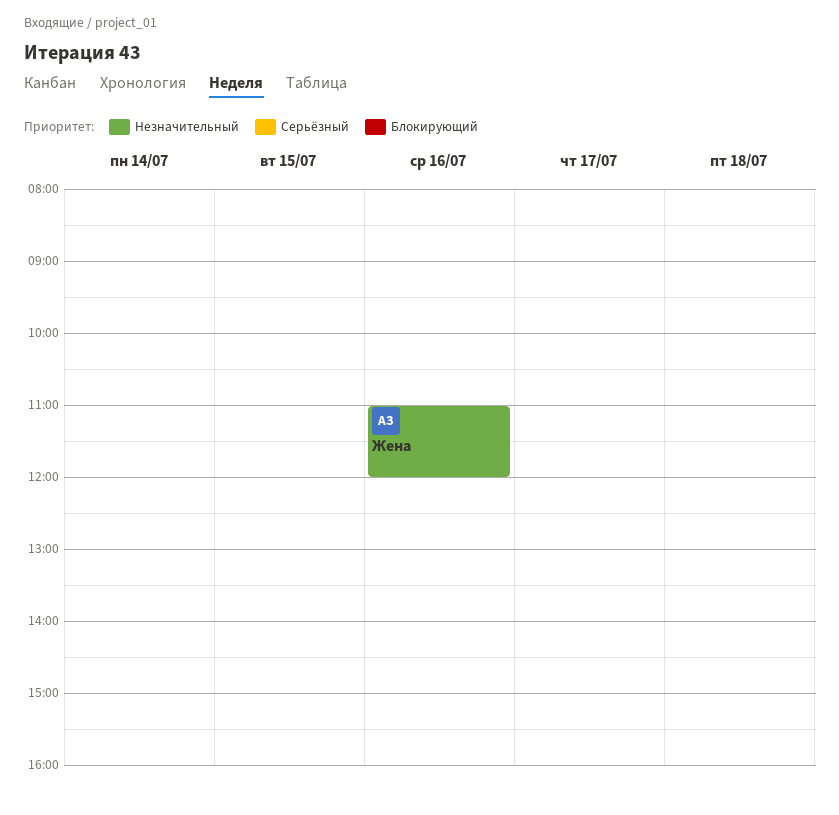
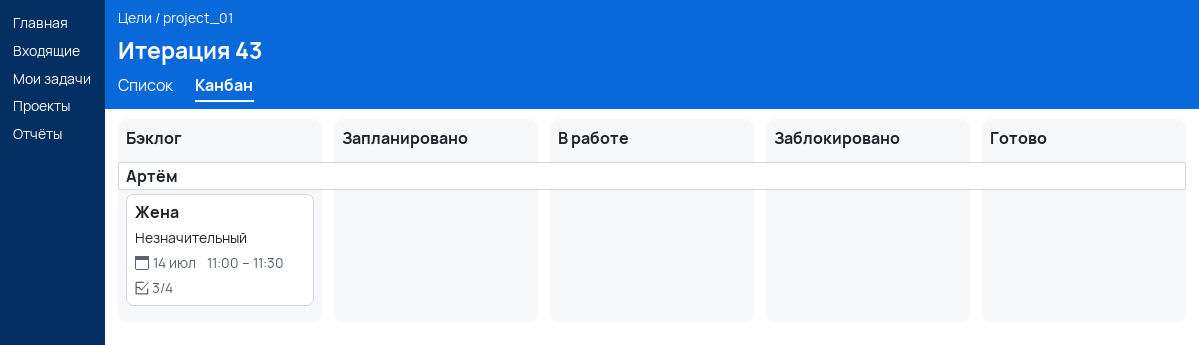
Жена, day: Jul 16 -> Jul 14
Жена, ends: 12:00 -> 11:30

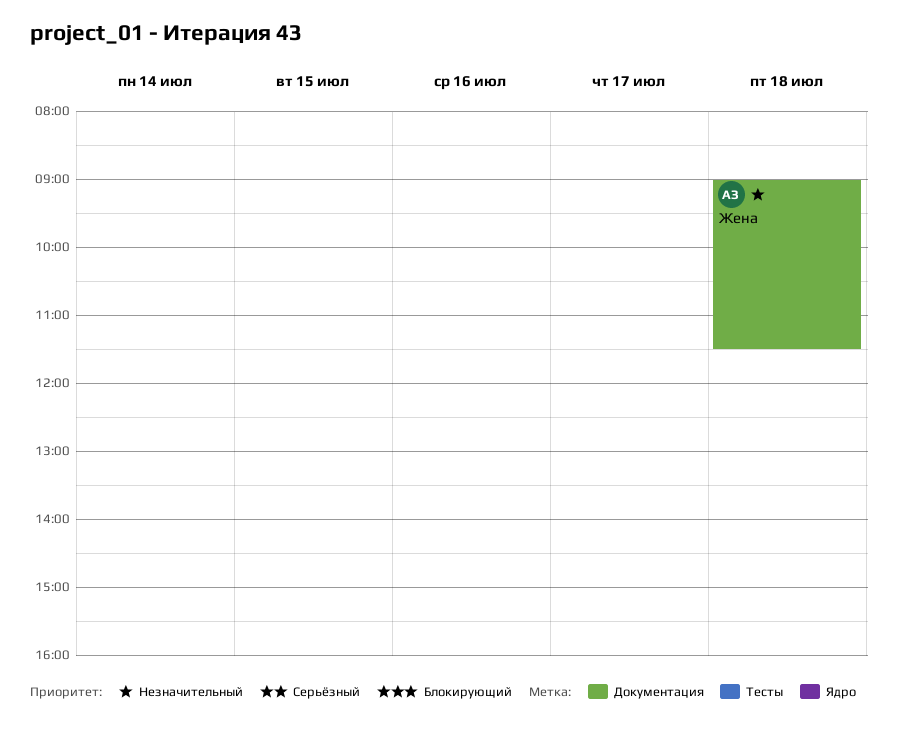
Жена, day: Jul 14 -> Jul 18
Жена, begins: 11:00 -> 09:00

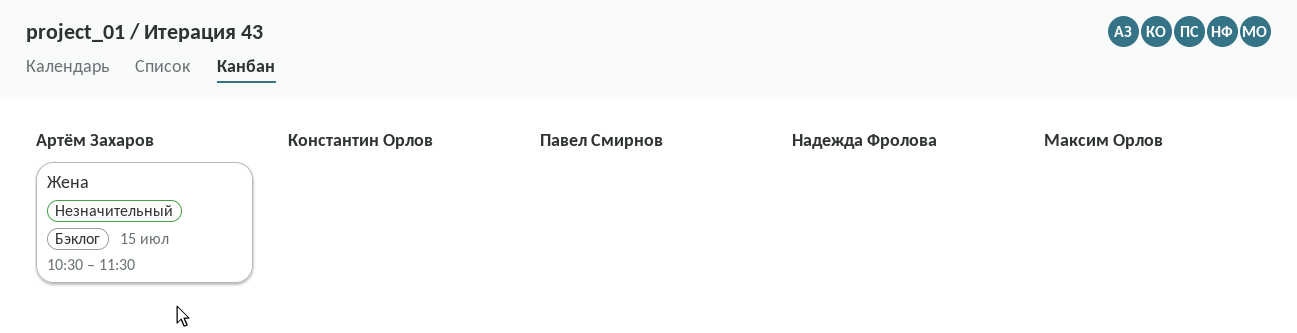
Жена, day: Jul 18 -> Jul 15
Жена, begins: 09:00 -> 10:30

